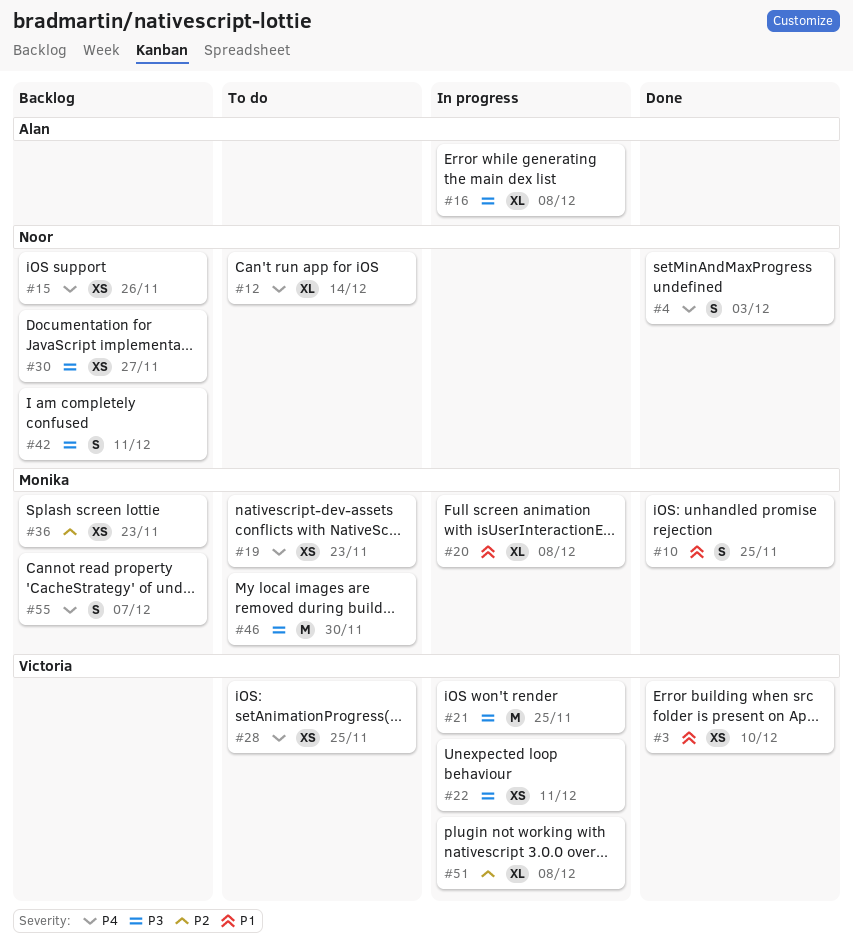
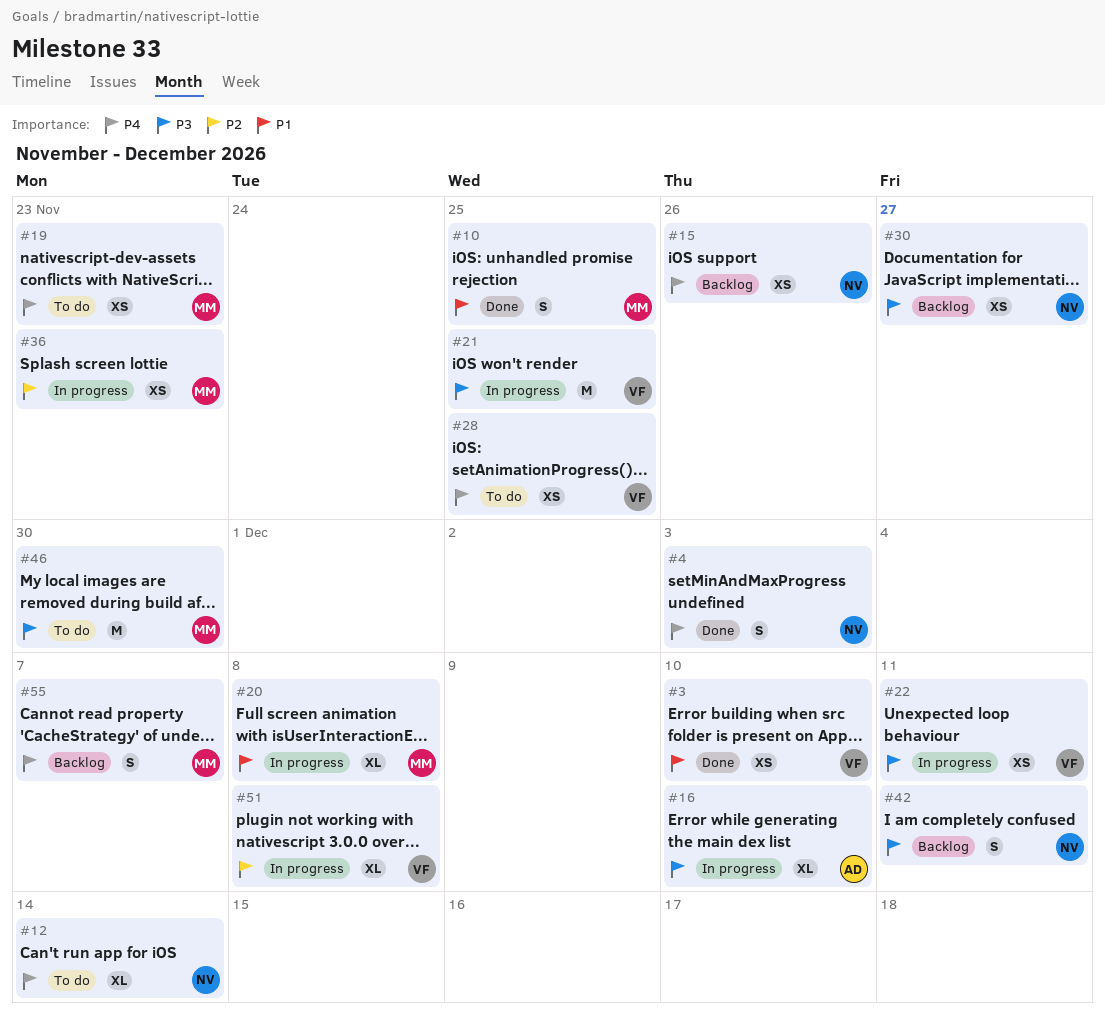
#16, due: Dec 8 -> Dec 10
#36, status: Backlog -> In progress

